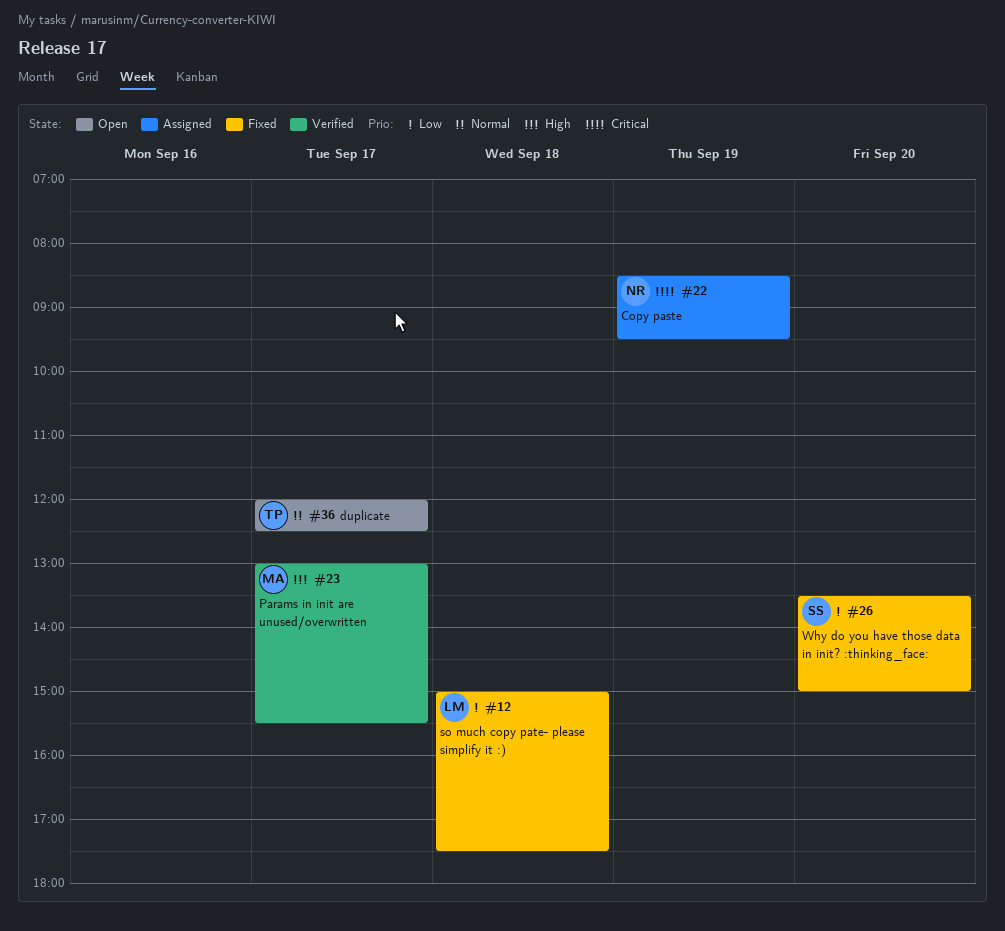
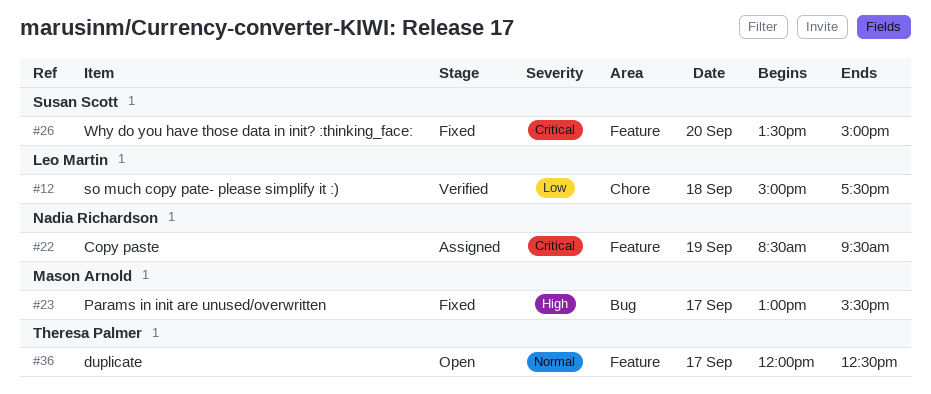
#12, status: Fixed -> Verified
#23, status: Verified -> Fixed
#26, priority: Low -> Critical

